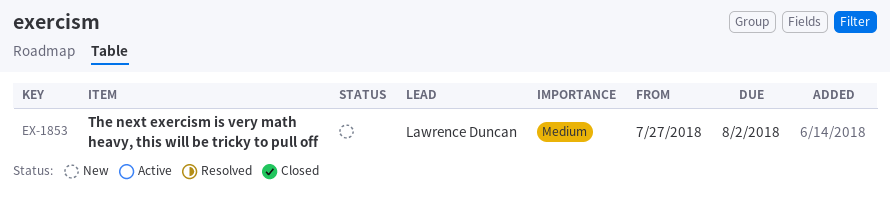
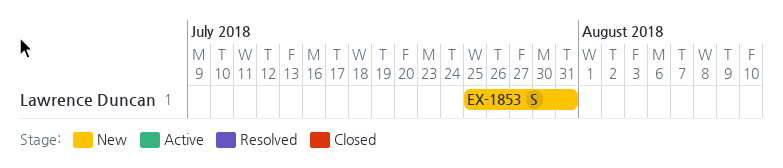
EX-1853, start: Jul 27 -> Jul 25
EX-1853, due: Aug 2 -> Jul 31

